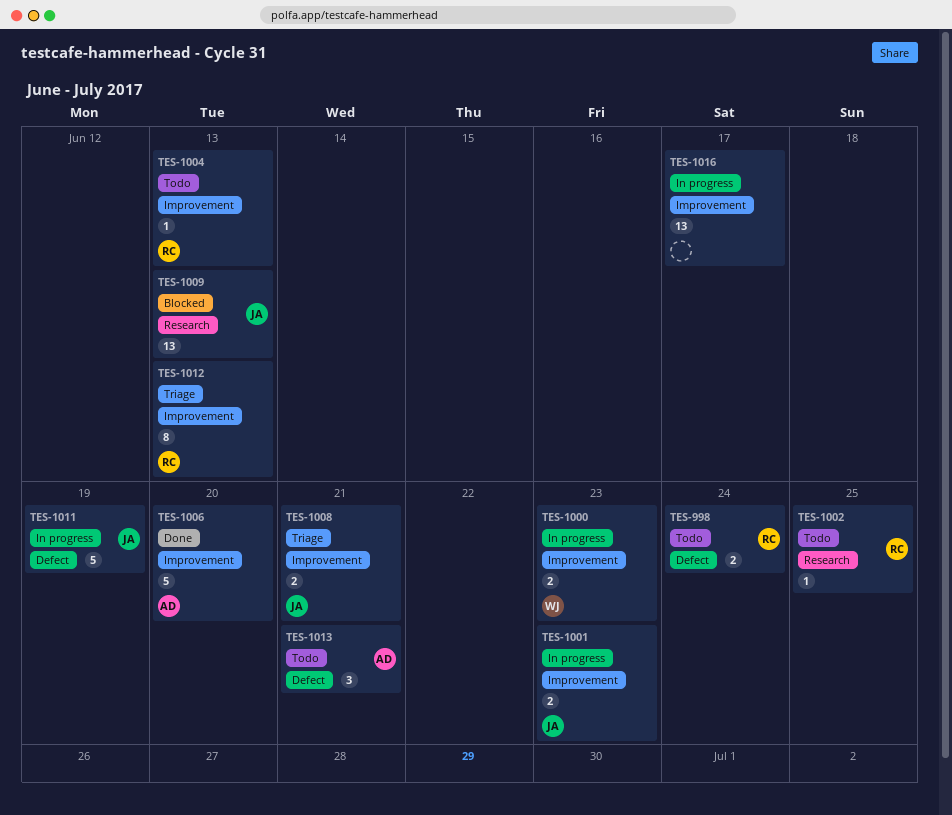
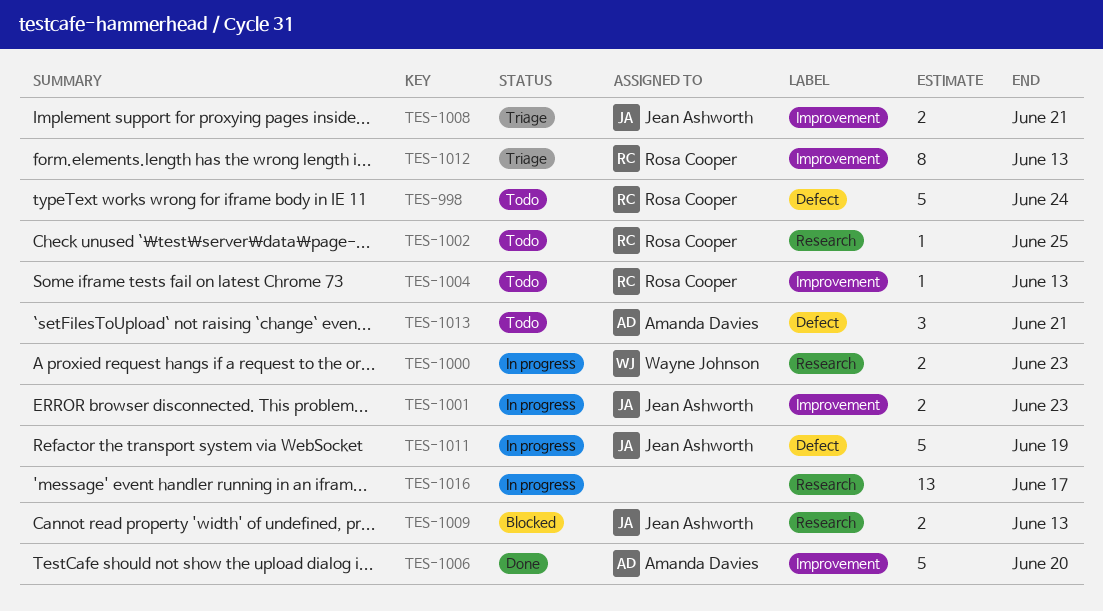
TES-998, estimate: 2 -> 5
TES-1000, label: Improvement -> Research
TES-1009, estimate: 13 -> 2
TES-1016, label: Improvement -> Research

